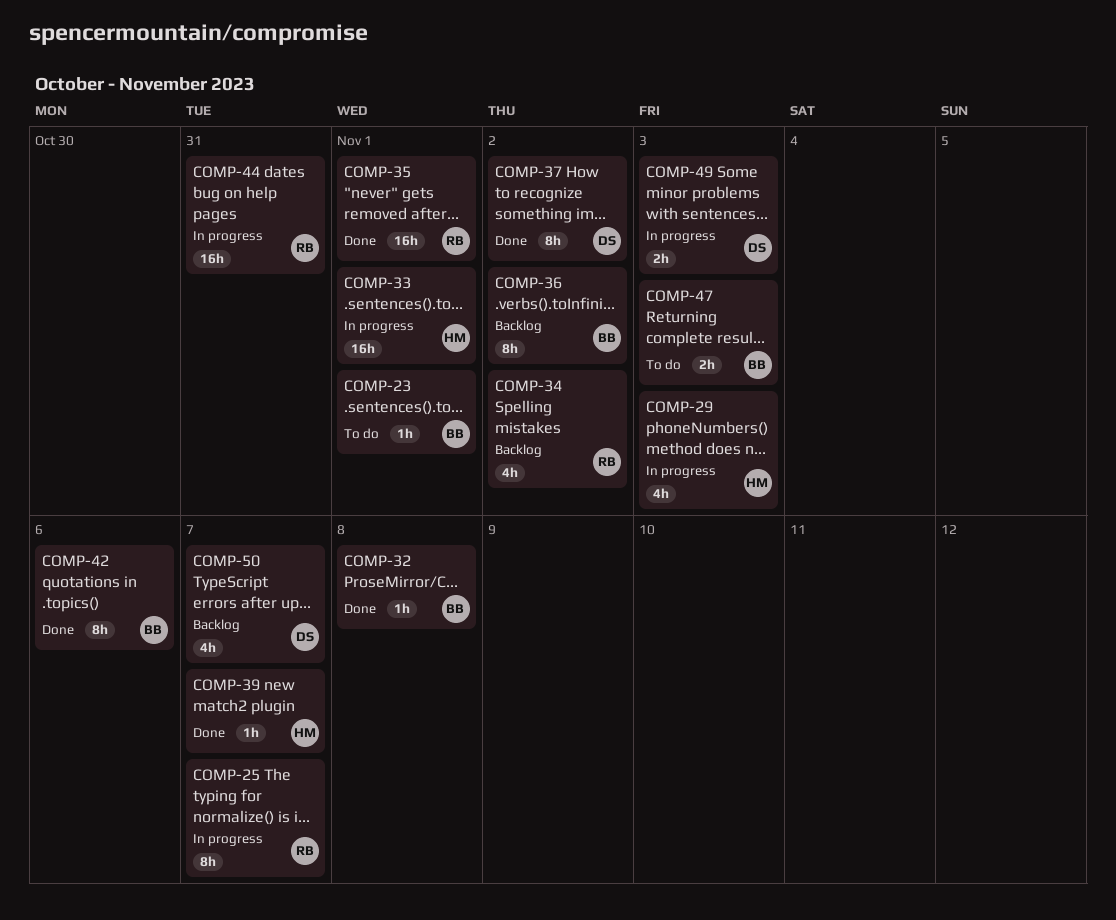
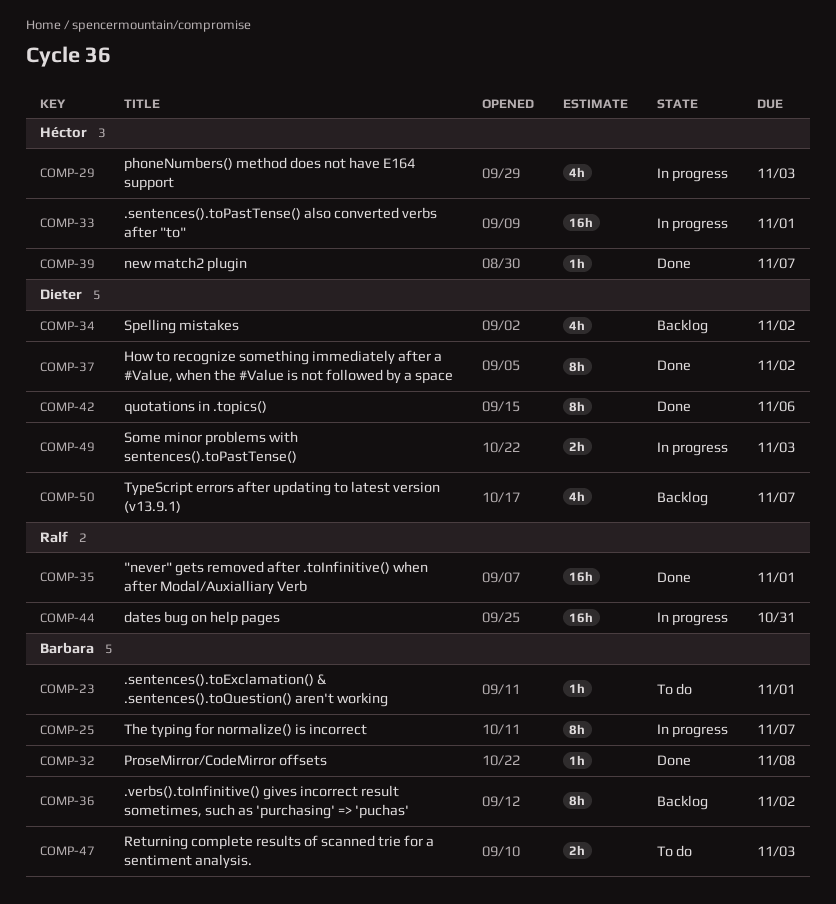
COMP-25, owner: Ralf -> Barbara
COMP-34, owner: Ralf -> Dieter
COMP-42, owner: Barbara -> Dieter

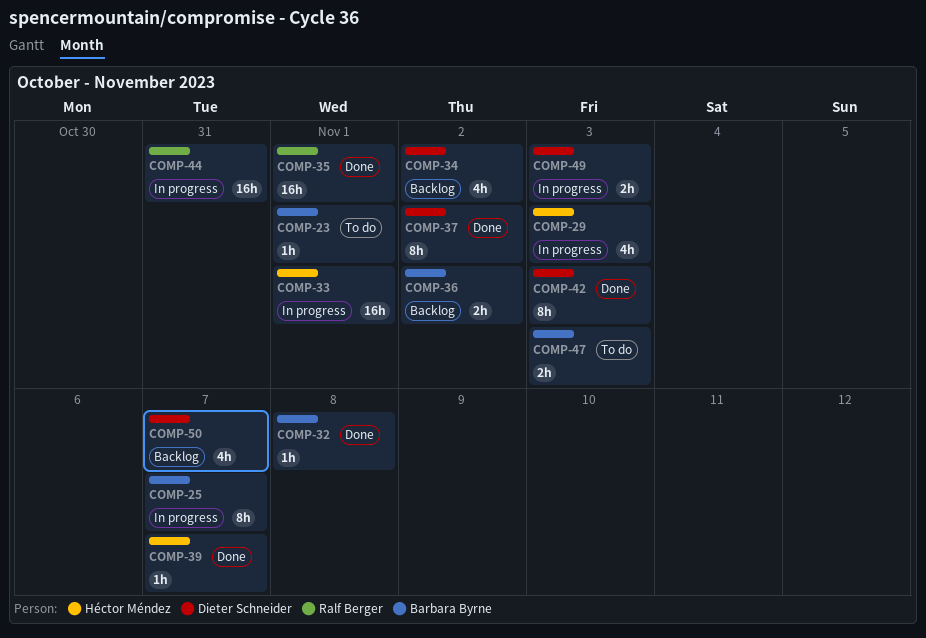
COMP-36, estimate: 8h -> 2h
COMP-42, due: Nov 6 -> Nov 3

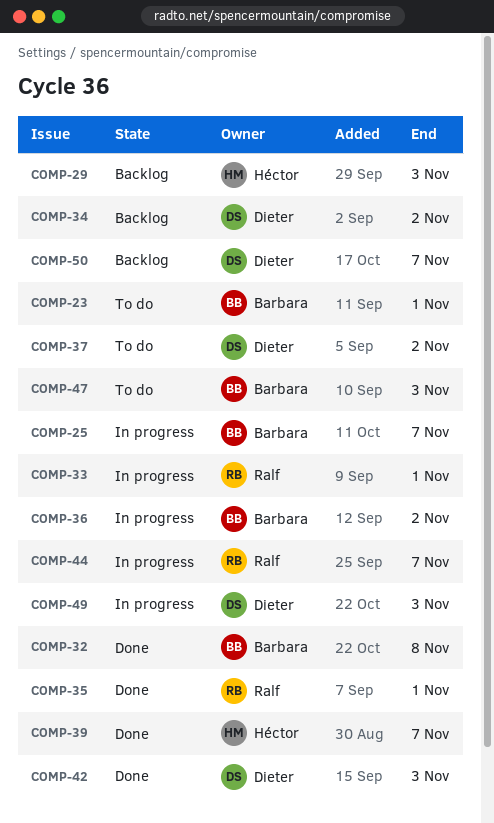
COMP-29, status: In progress -> Backlog
COMP-33, owner: Héctor Méndez -> Ralf Berger
COMP-36, status: Backlog -> In progress
COMP-37, status: Done -> To do
COMP-44, due: Oct 31 -> Nov 7

